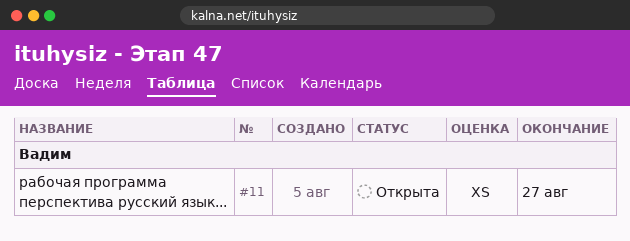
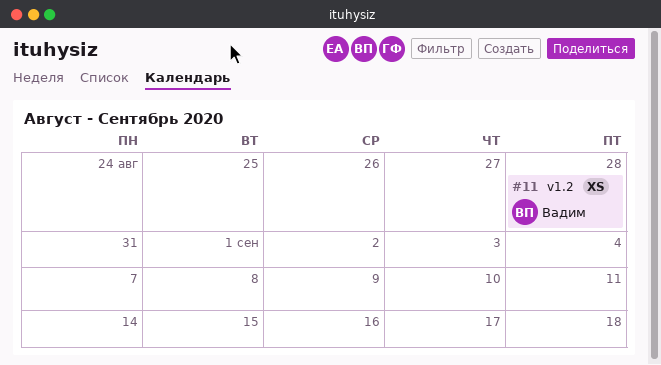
#11, due: Aug 27 -> Aug 28

